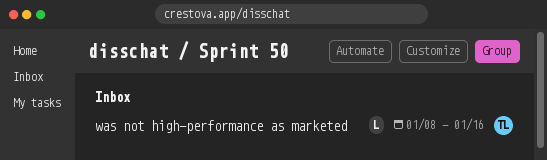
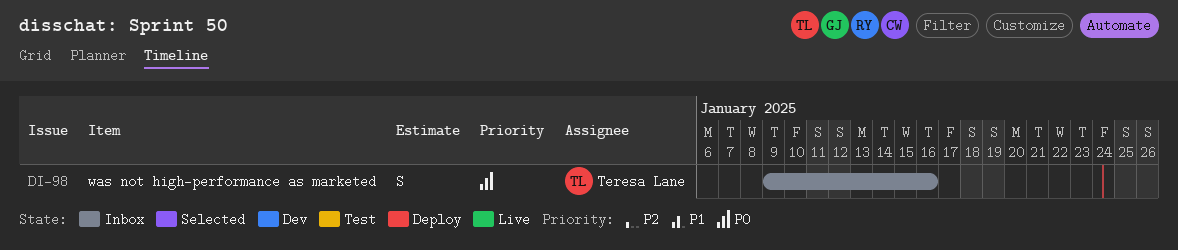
was not high-performance as marketed, estimate: L -> S
was not high-performance as marketed, start: Jan 8 -> Jan 9

